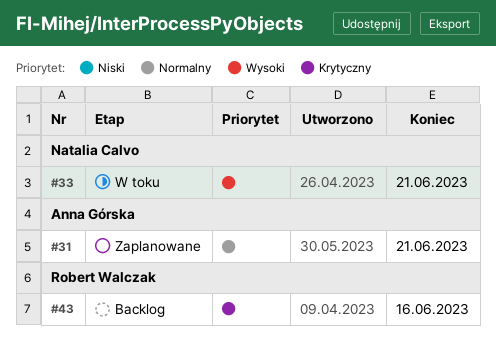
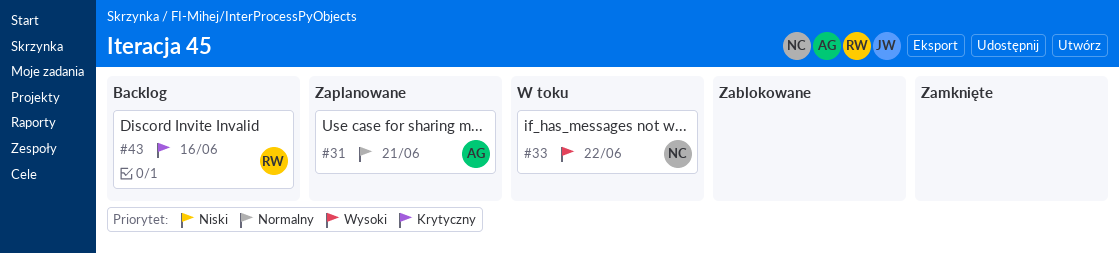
#33, due: Jun 21 -> Jun 22

